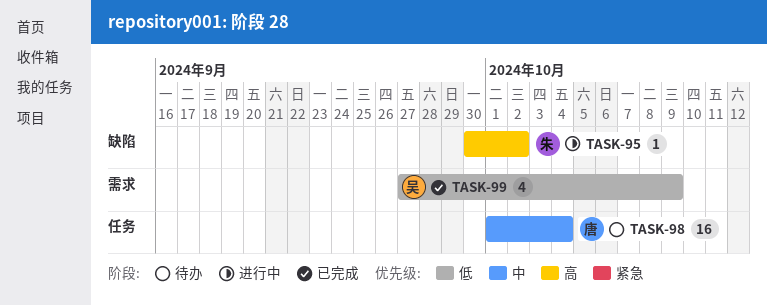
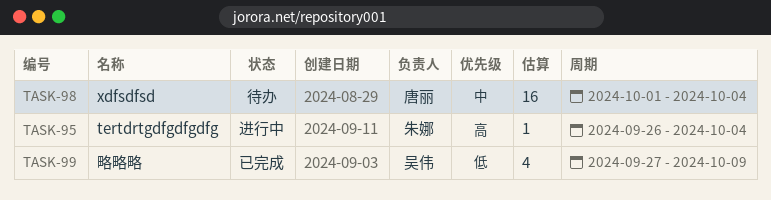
TASK-95, start: Sep 30 -> Sep 26
TASK-95, due: Oct 2 -> Oct 4

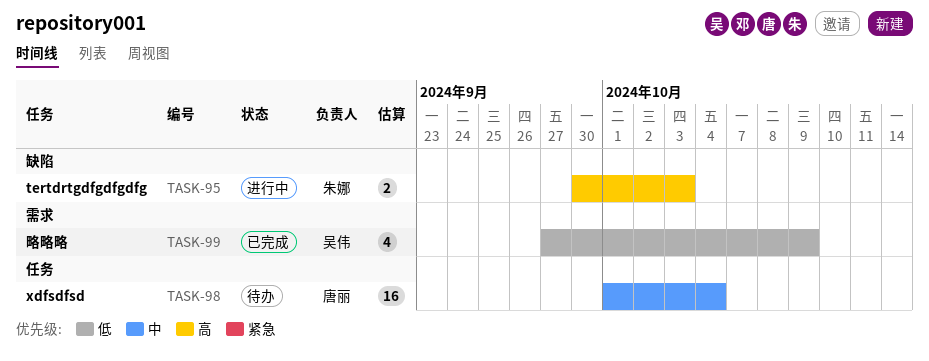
TASK-95, estimate: 1 -> 2
TASK-95, start: Sep 26 -> Sep 30
TASK-95, due: Oct 4 -> Oct 3

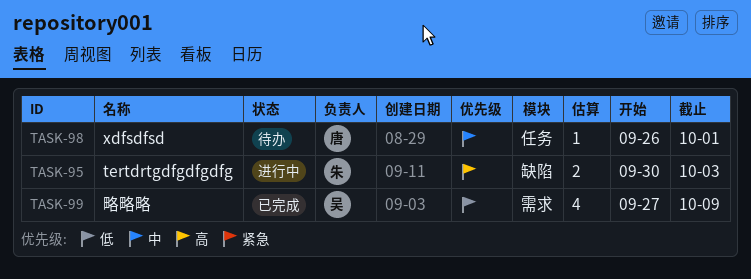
TASK-98, estimate: 16 -> 1
TASK-98, start: Oct 1 -> Sep 26
TASK-98, due: Oct 4 -> Oct 1

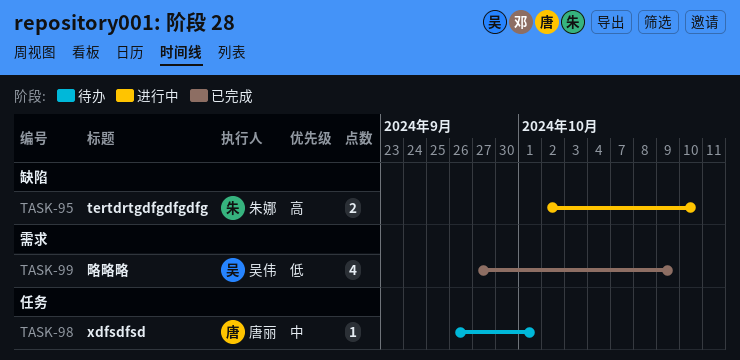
TASK-95, start: Sep 30 -> Oct 2
TASK-95, due: Oct 3 -> Oct 10

